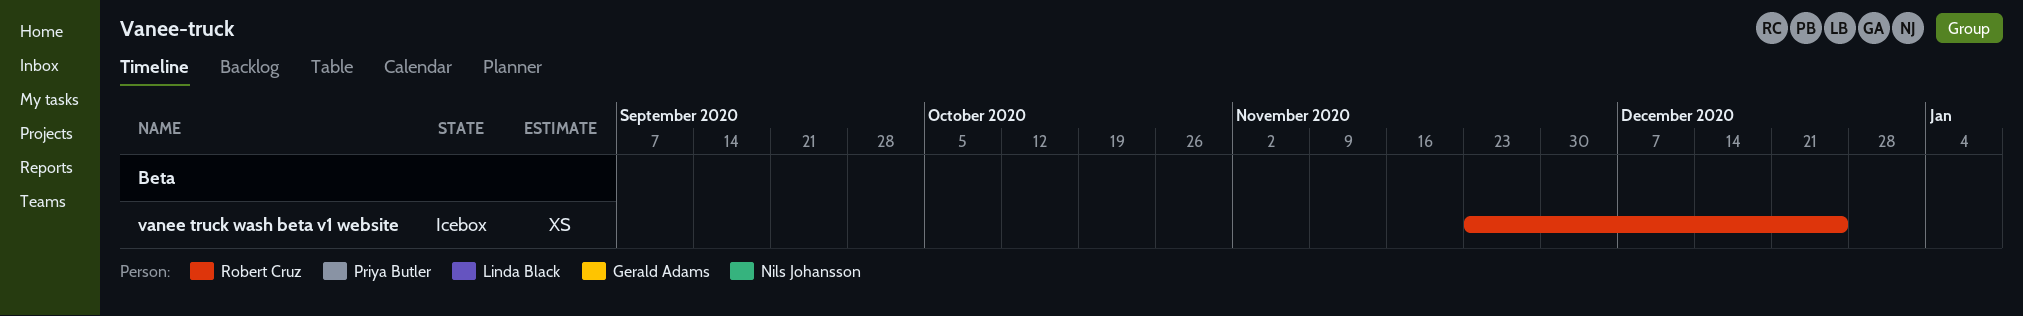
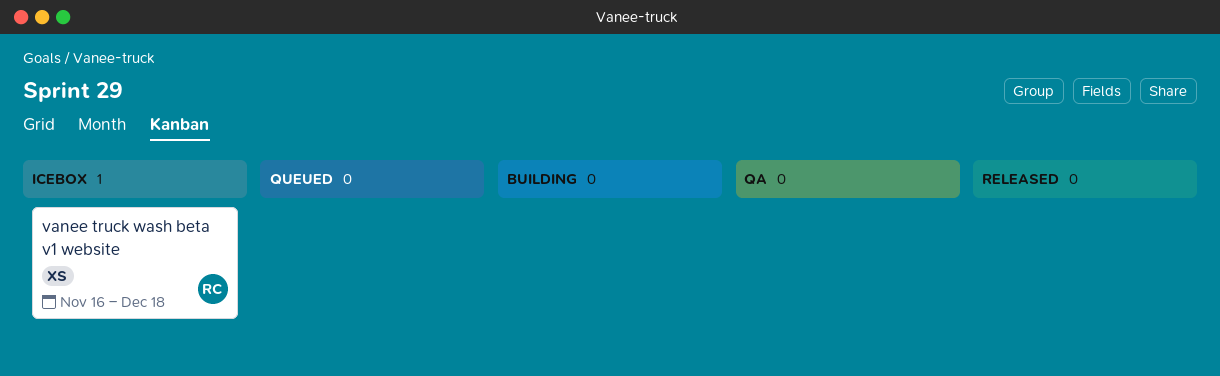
vanee truck wash beta v1 website, start: Nov 23 -> Nov 16
vanee truck wash beta v1 website, due: Dec 25 -> Dec 18

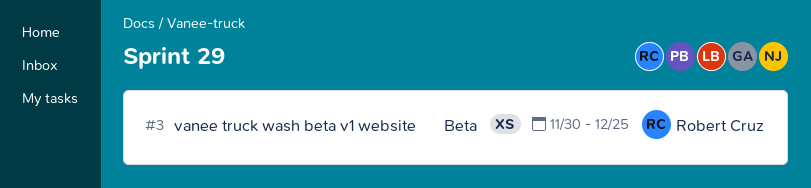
vanee truck wash beta v1 website, start: Nov 16 -> Nov 30
vanee truck wash beta v1 website, due: Dec 18 -> Dec 25

